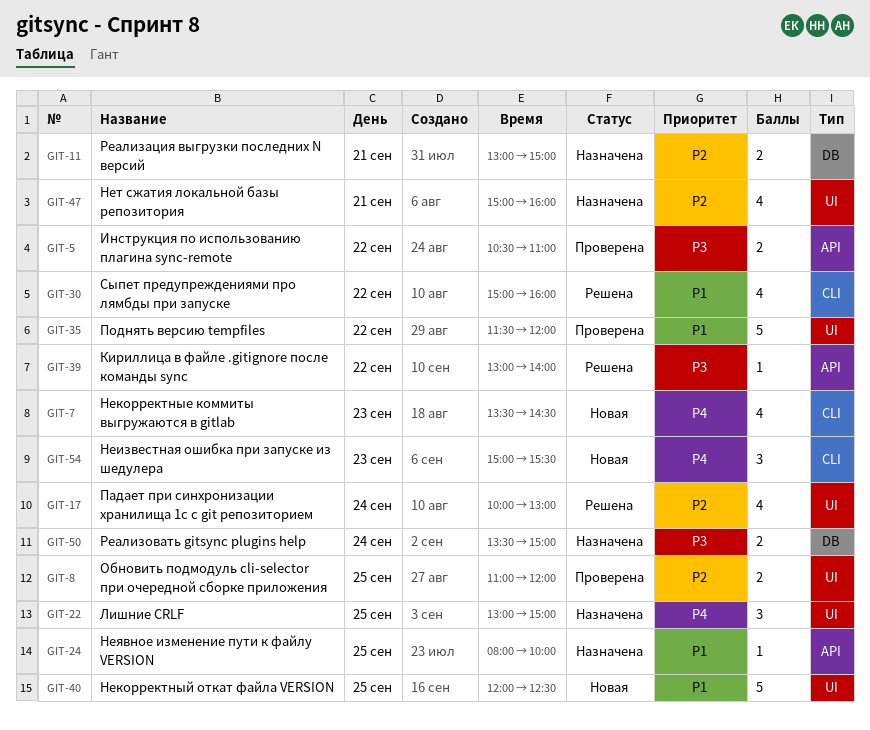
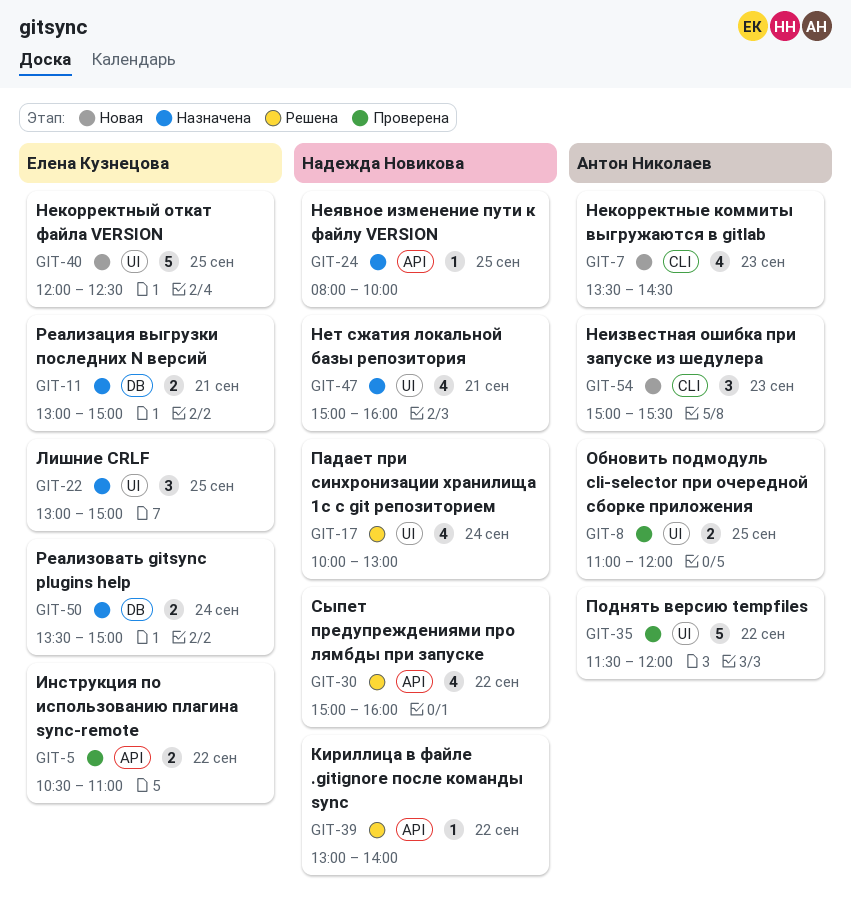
GIT-30, label: CLI -> API

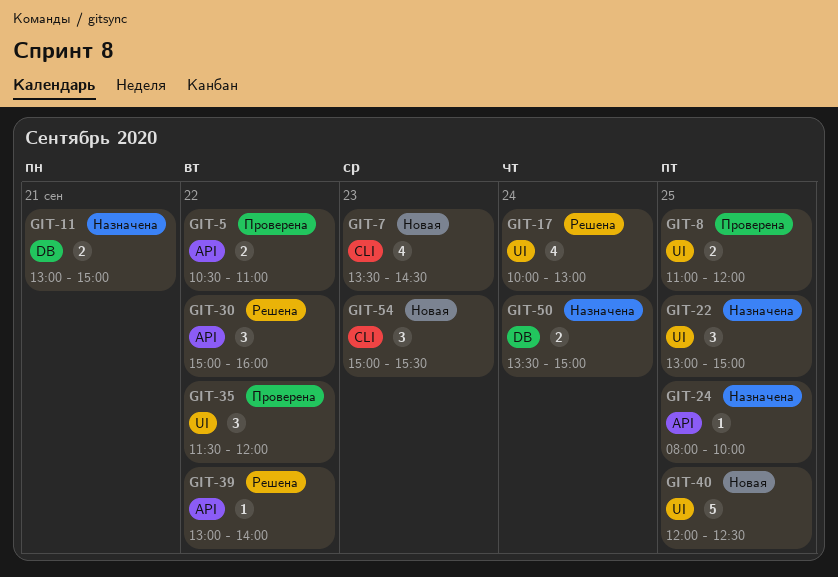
GIT-30, estimate: 4 -> 3
GIT-35, estimate: 5 -> 3
GIT-47: present -> none

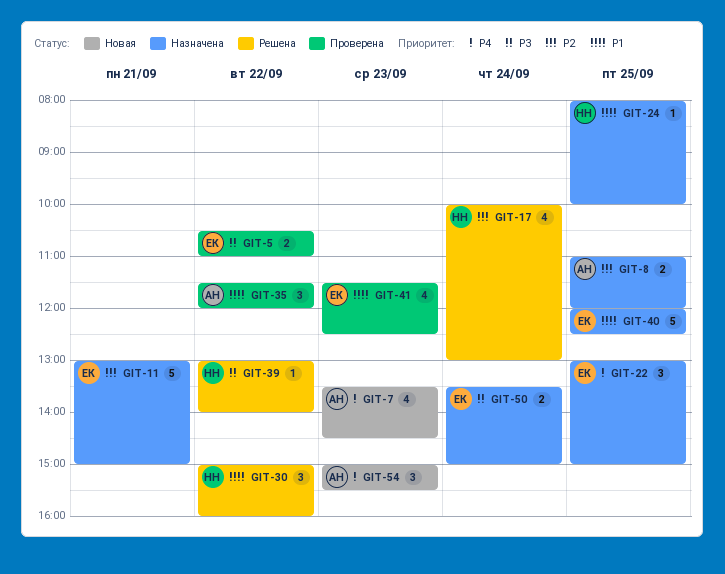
GIT-8, status: Проверена -> Назначена
GIT-11, estimate: 2 -> 5
GIT-40, status: Новая -> Назначена
GIT-41: none -> present

